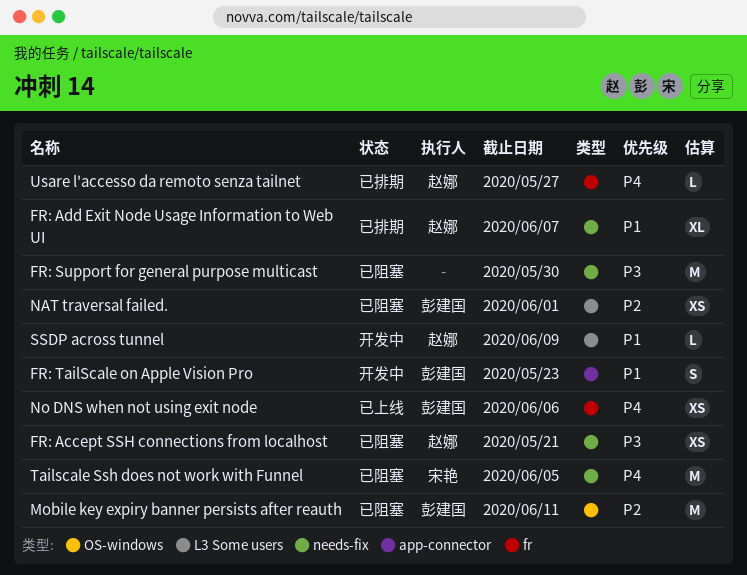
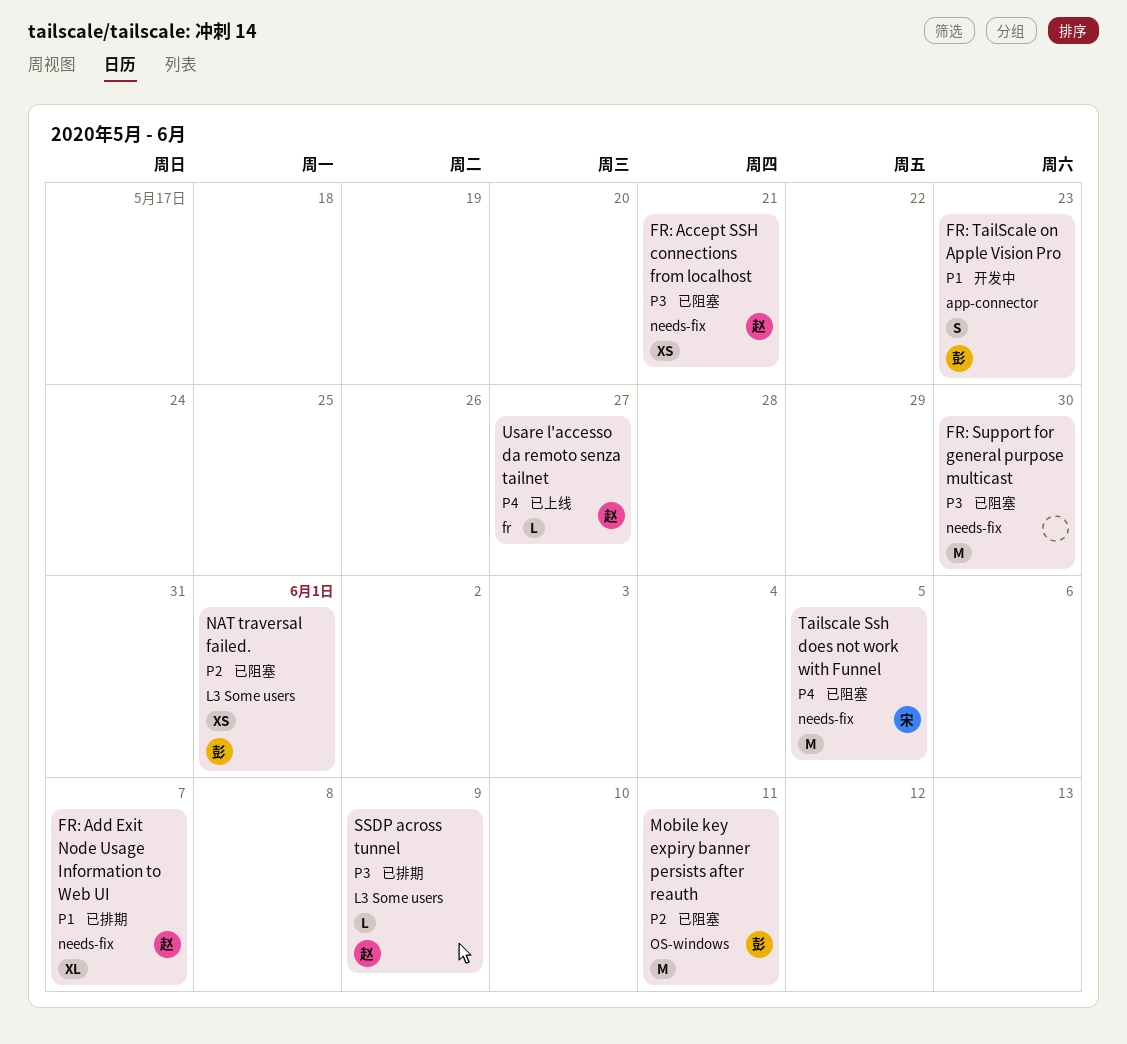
No DNS when not using exit node: present -> none
SSDP across tunnel, status: 开发中 -> 已排期
SSDP across tunnel, priority: P1 -> P3
Usare l'accesso da remoto senza tailnet, status: 已排期 -> 已上线

